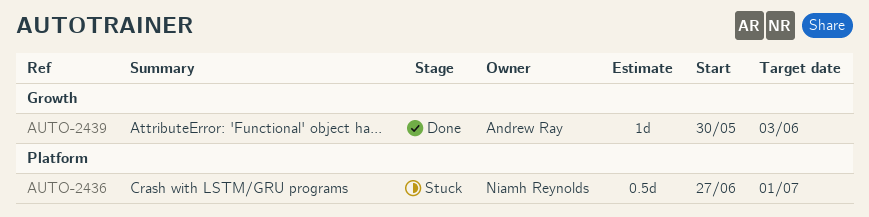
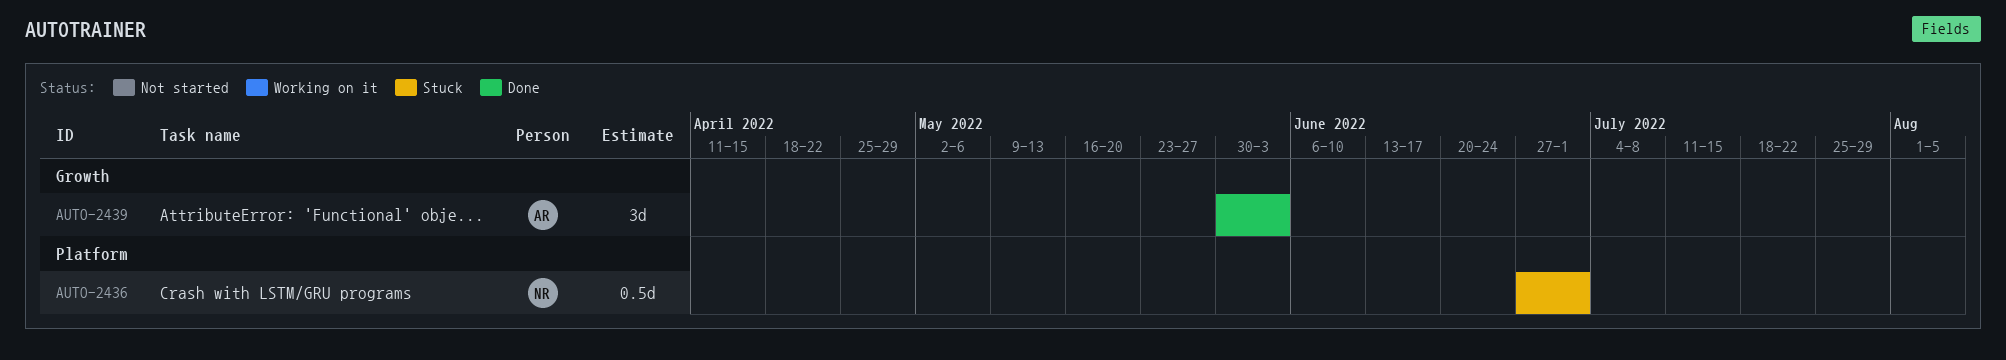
AUTO-2439, estimate: 1d -> 3d

